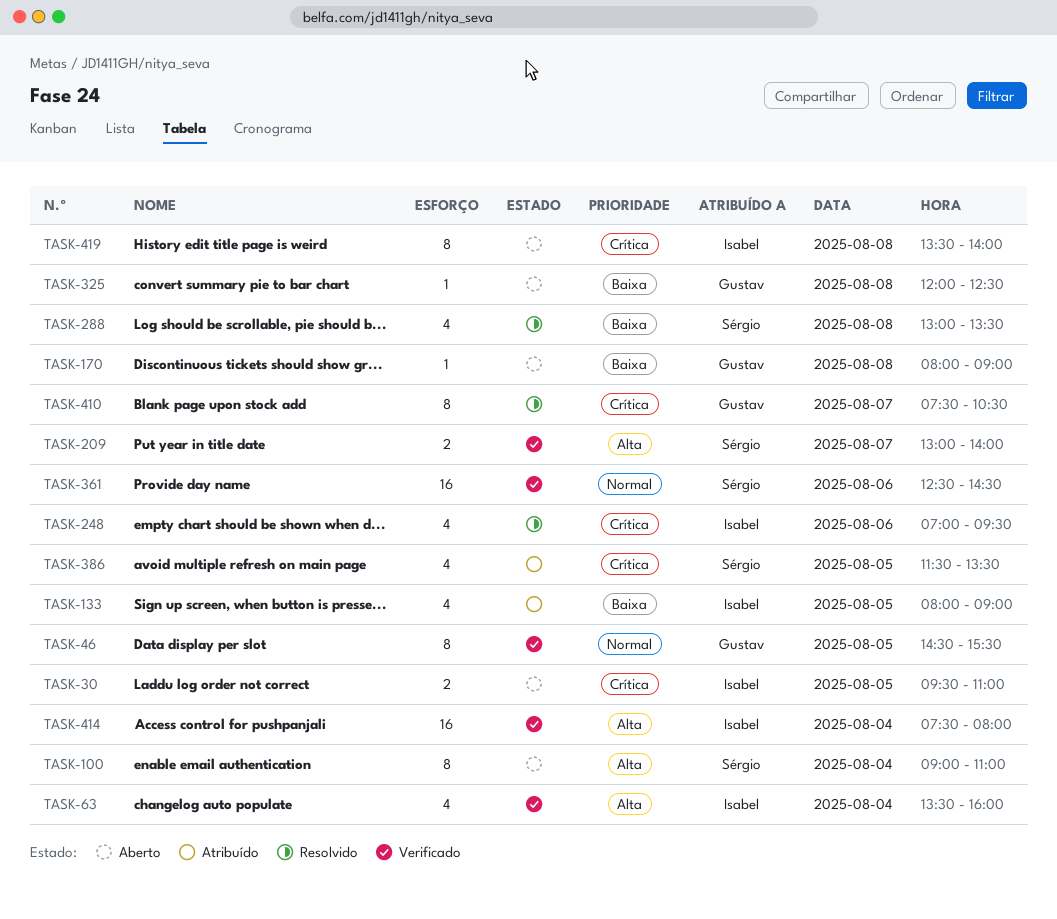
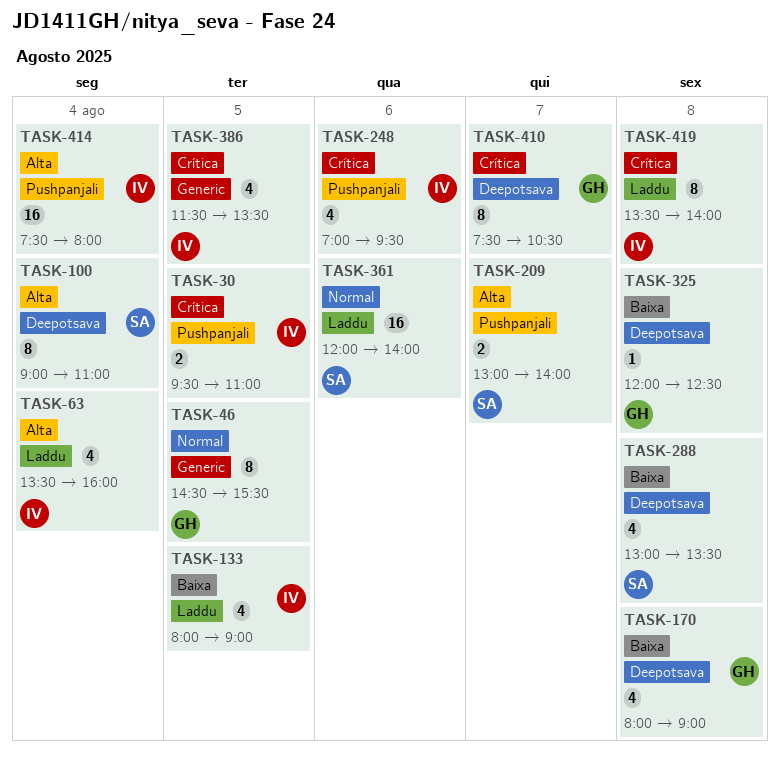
TASK-170, estimate: 1 -> 4
TASK-361, begins: 12:30 -> 12:00
TASK-361, ends: 14:30 -> 14:00
TASK-386, owner: Sérgio -> Isabel

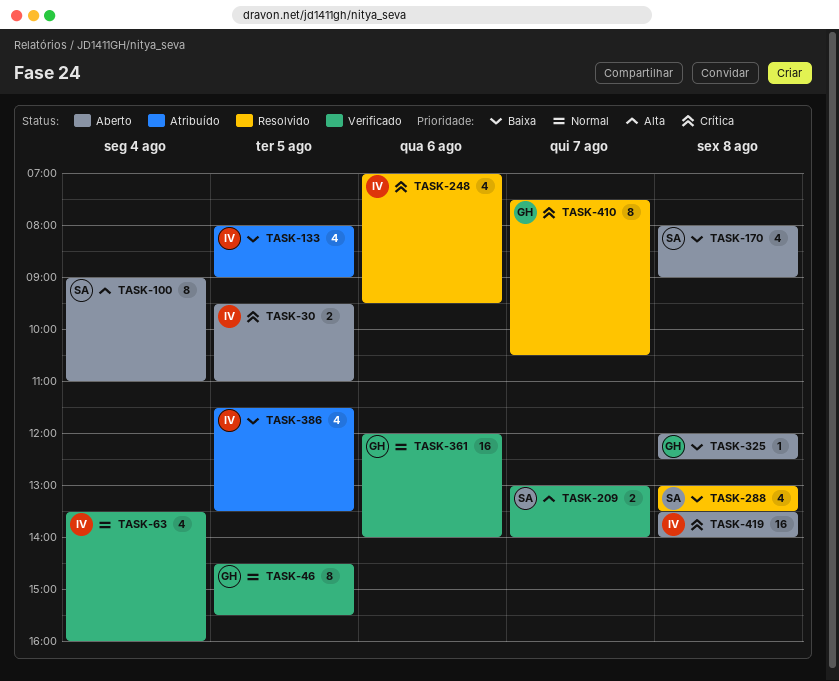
TASK-63, priority: Alta -> Normal
TASK-170, owner: GH -> SA
TASK-361, owner: SA -> GH
TASK-386, priority: Crítica -> Baixa
TASK-414: present -> none
TASK-419, estimate: 8 -> 16

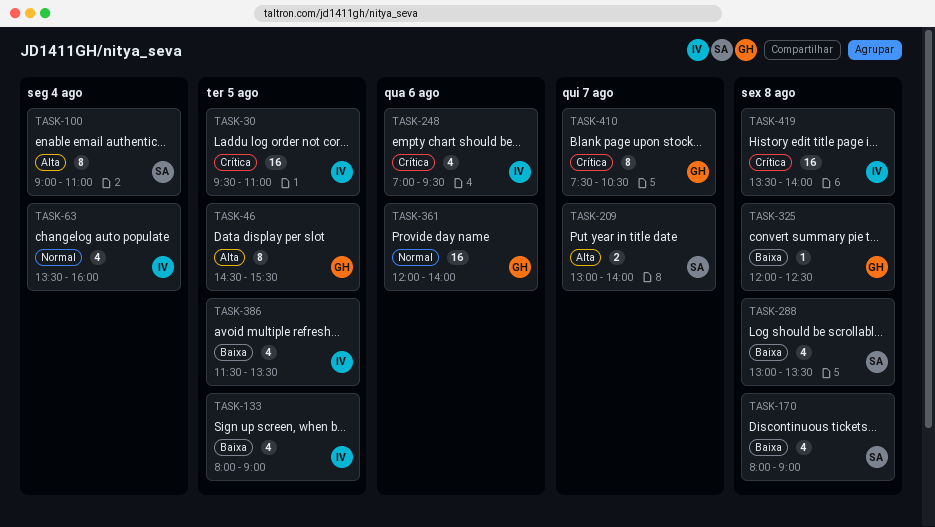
TASK-30, estimate: 2 -> 16
TASK-46, priority: Normal -> Alta

